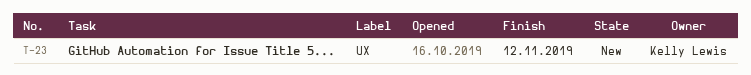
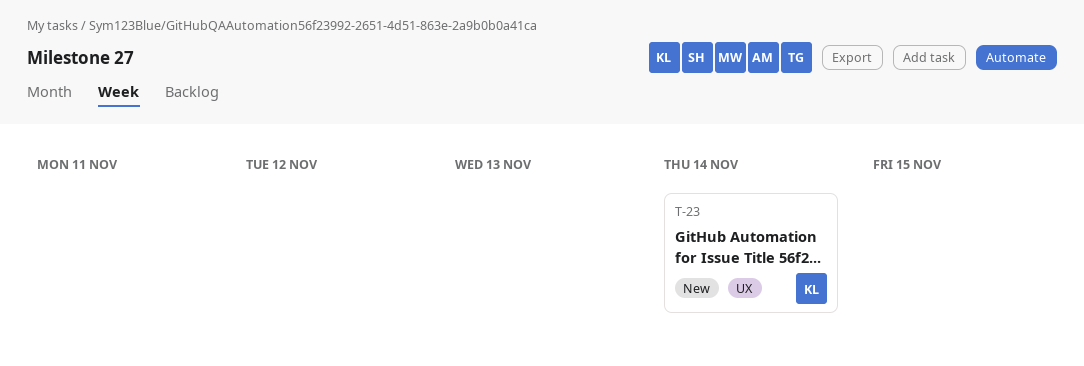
T-23, due: Nov 12 -> Nov 14

